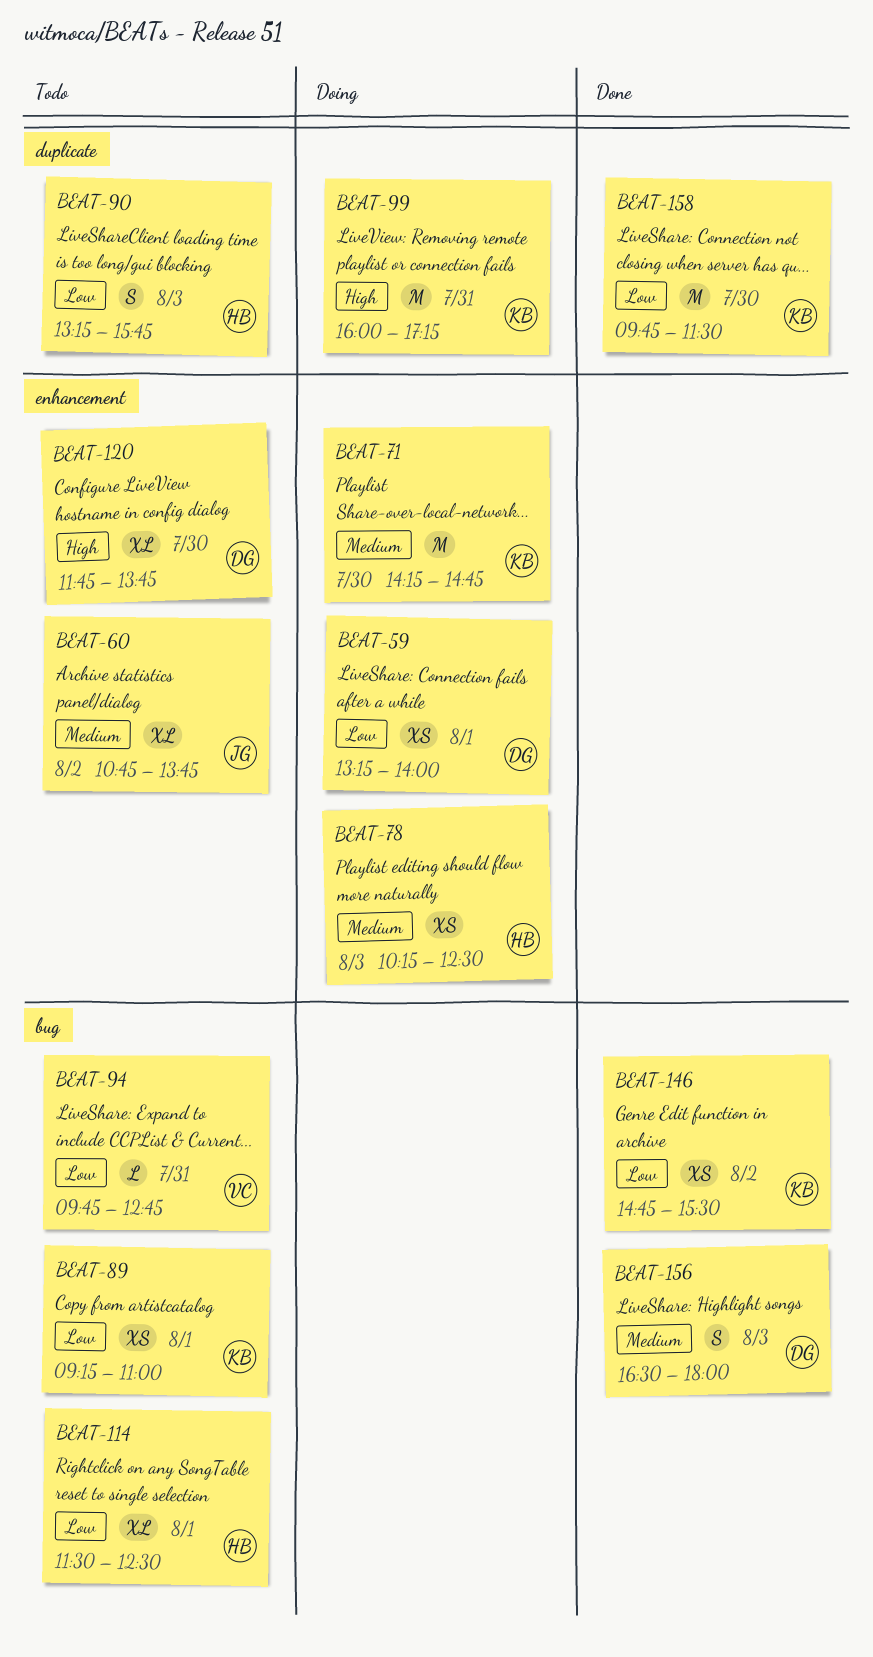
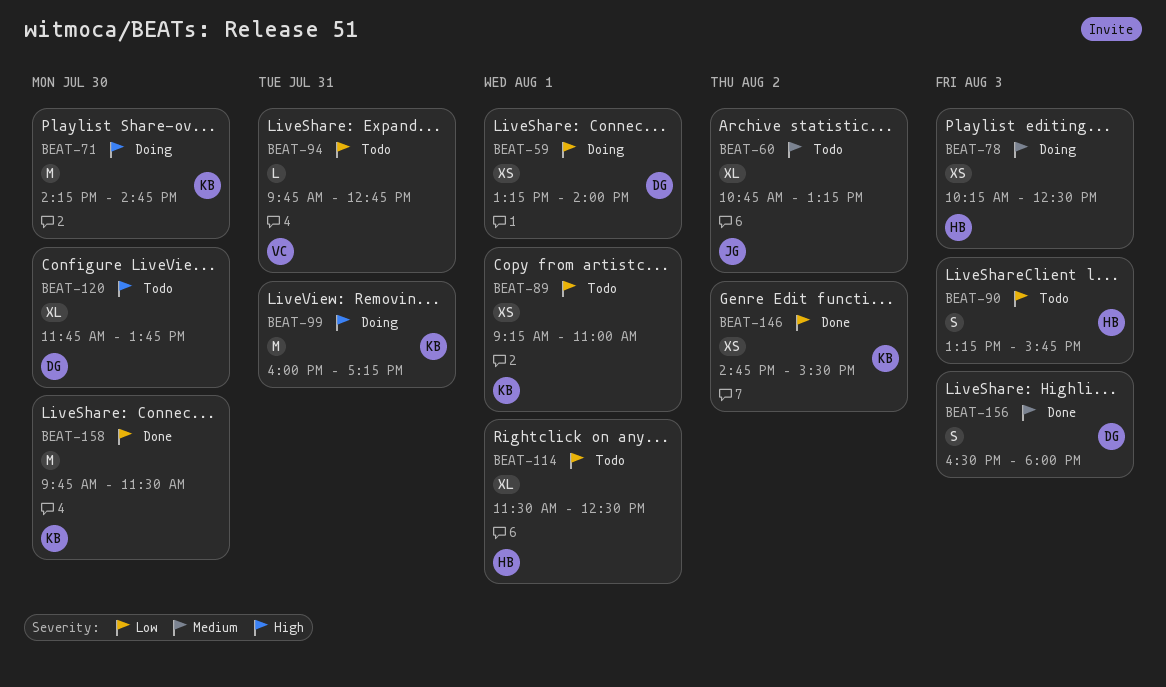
BEAT-60, ends: 13:45 -> 13:15
BEAT-71, priority: Medium -> High

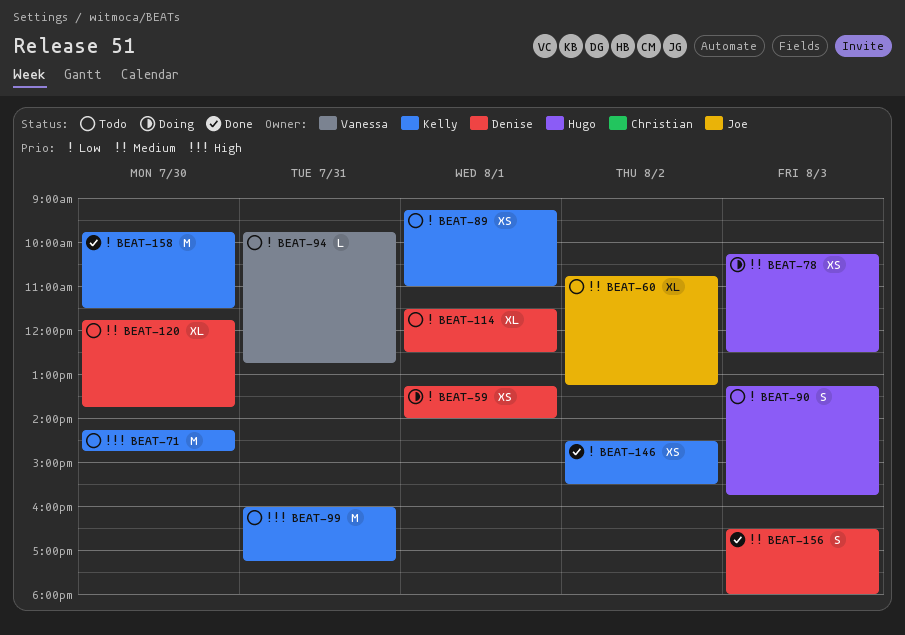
BEAT-71, status: Doing -> Todo
BEAT-99, status: Doing -> Todo
BEAT-114, owner: Hugo -> Denise
BEAT-120, priority: High -> Medium
BEAT-146, begins: 14:45 -> 14:30

